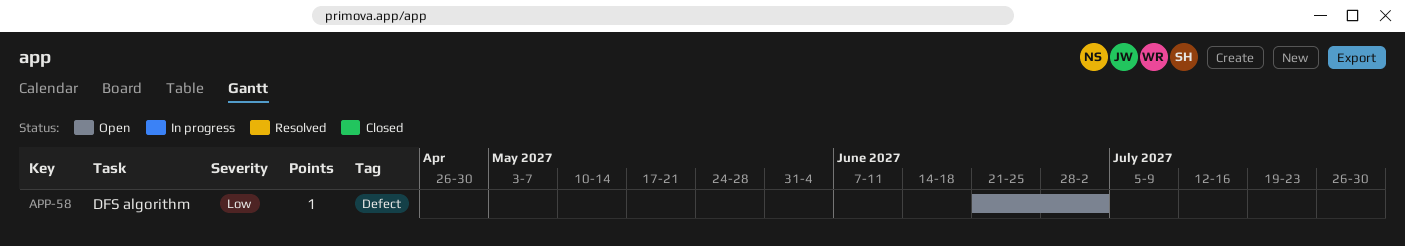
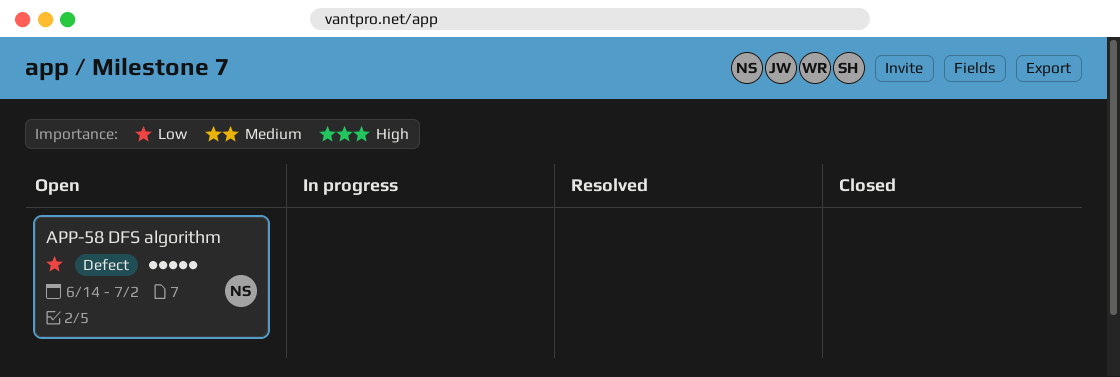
APP-58, estimate: 1 -> 5
APP-58, start: Jun 21 -> Jun 14

